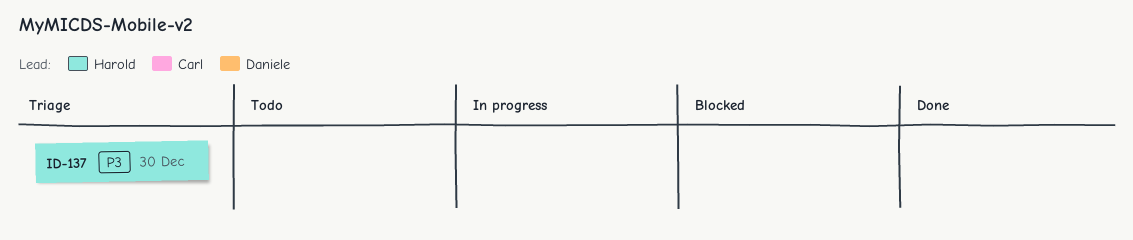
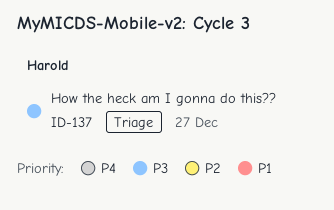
ID-137, due: Dec 30 -> Dec 27

